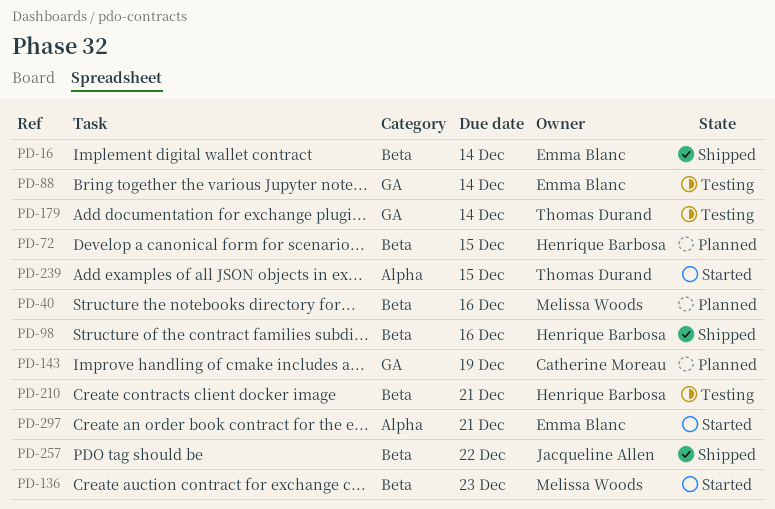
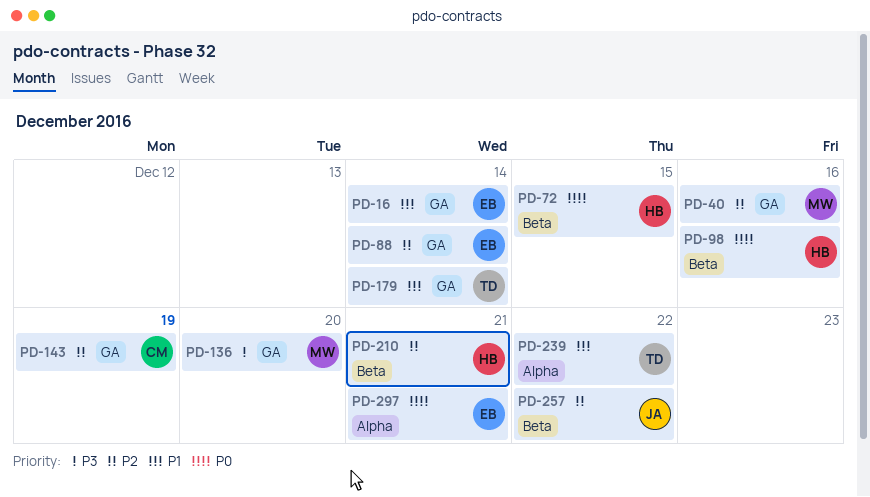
PD-16, label: Beta -> GA
PD-40, label: Beta -> GA
PD-136, label: Beta -> GA
PD-136, due: Dec 23 -> Dec 20
PD-239, due: Dec 15 -> Dec 22

